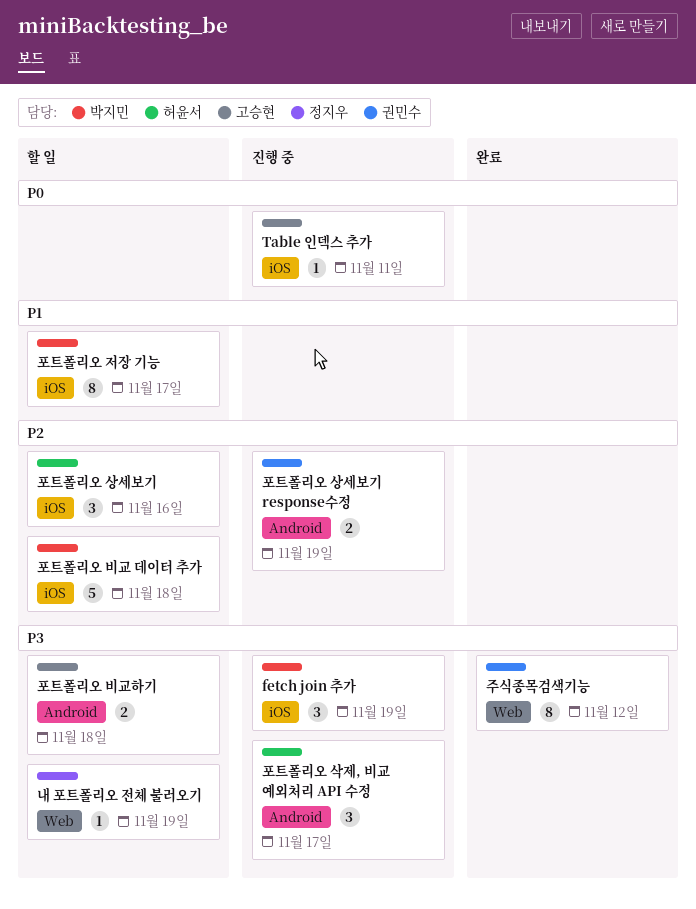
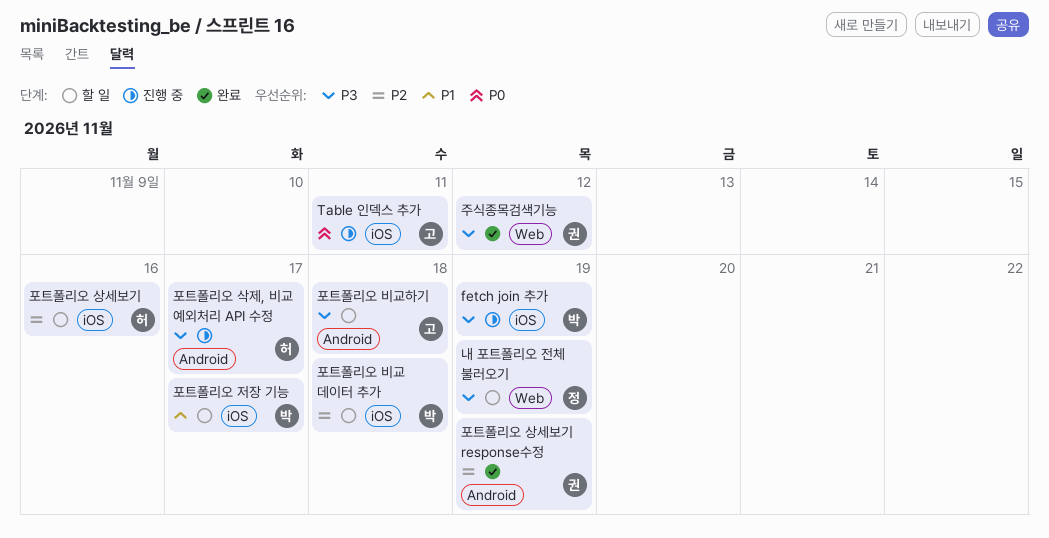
포트폴리오 상세보기 response수정, status: 진행 중 -> 완료

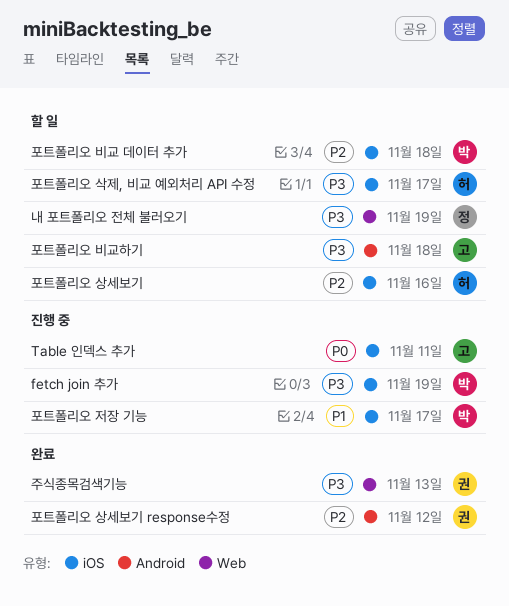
주식종목검색기능, due: Nov 12 -> Nov 13
포트폴리오 삭제, 비교 예외처리 API 수정, status: 진행 중 -> 할 일
포트폴리오 삭제, 비교 예외처리 API 수정, label: Android -> iOS
포트폴리오 상세보기 response수정, due: Nov 19 -> Nov 12
포트폴리오 저장 기능, status: 할 일 -> 진행 중

